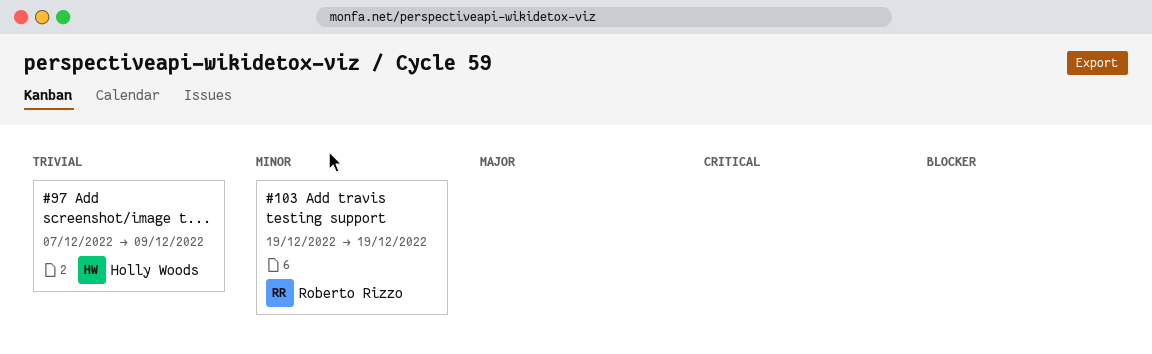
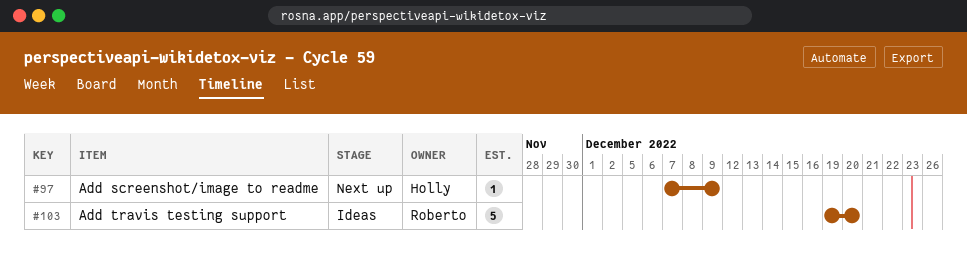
#103, due: Dec 19 -> Dec 20

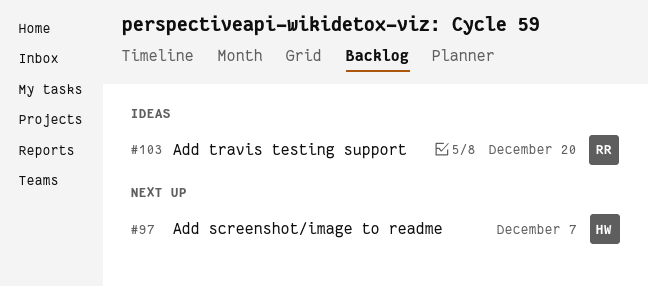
#97, due: Dec 9 -> Dec 7

